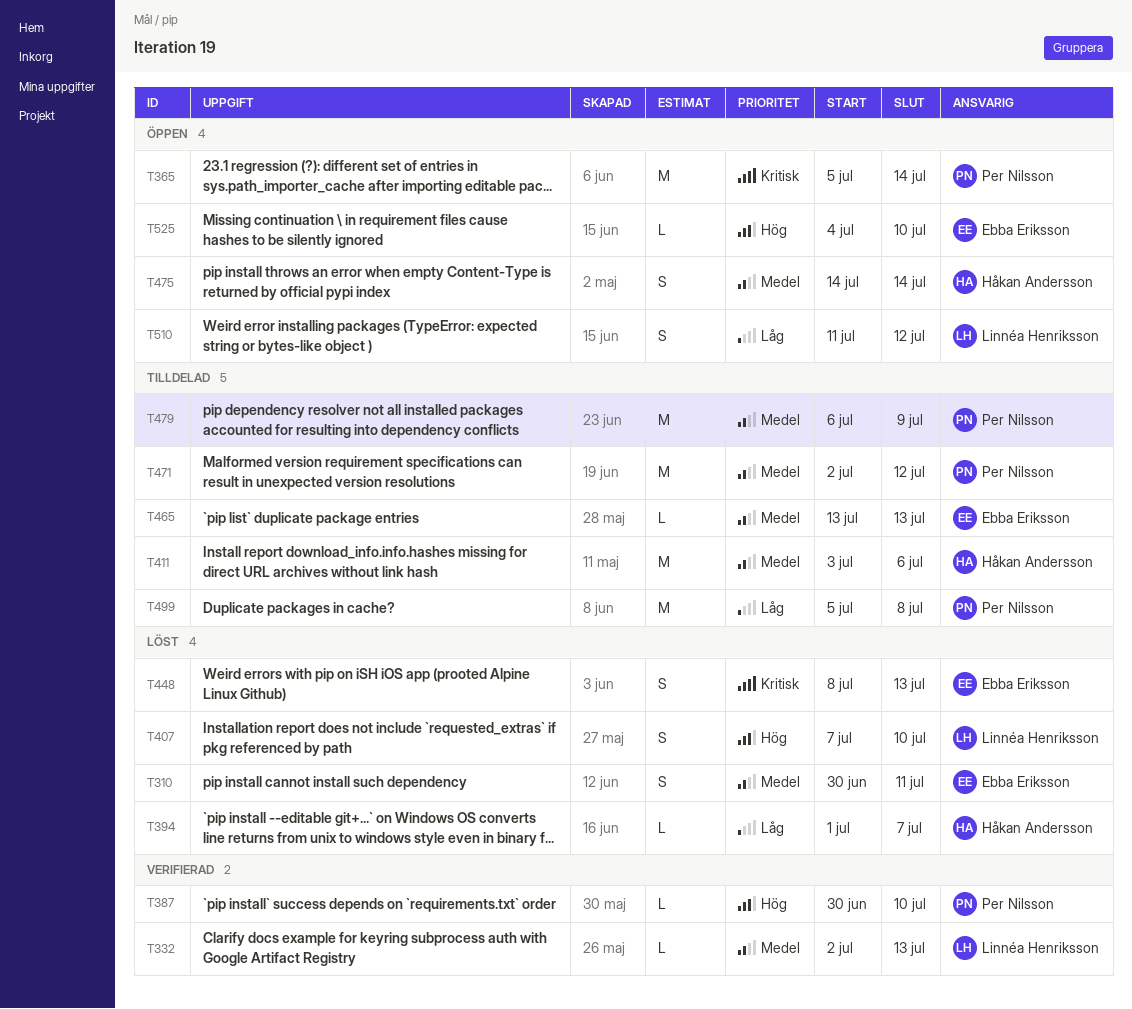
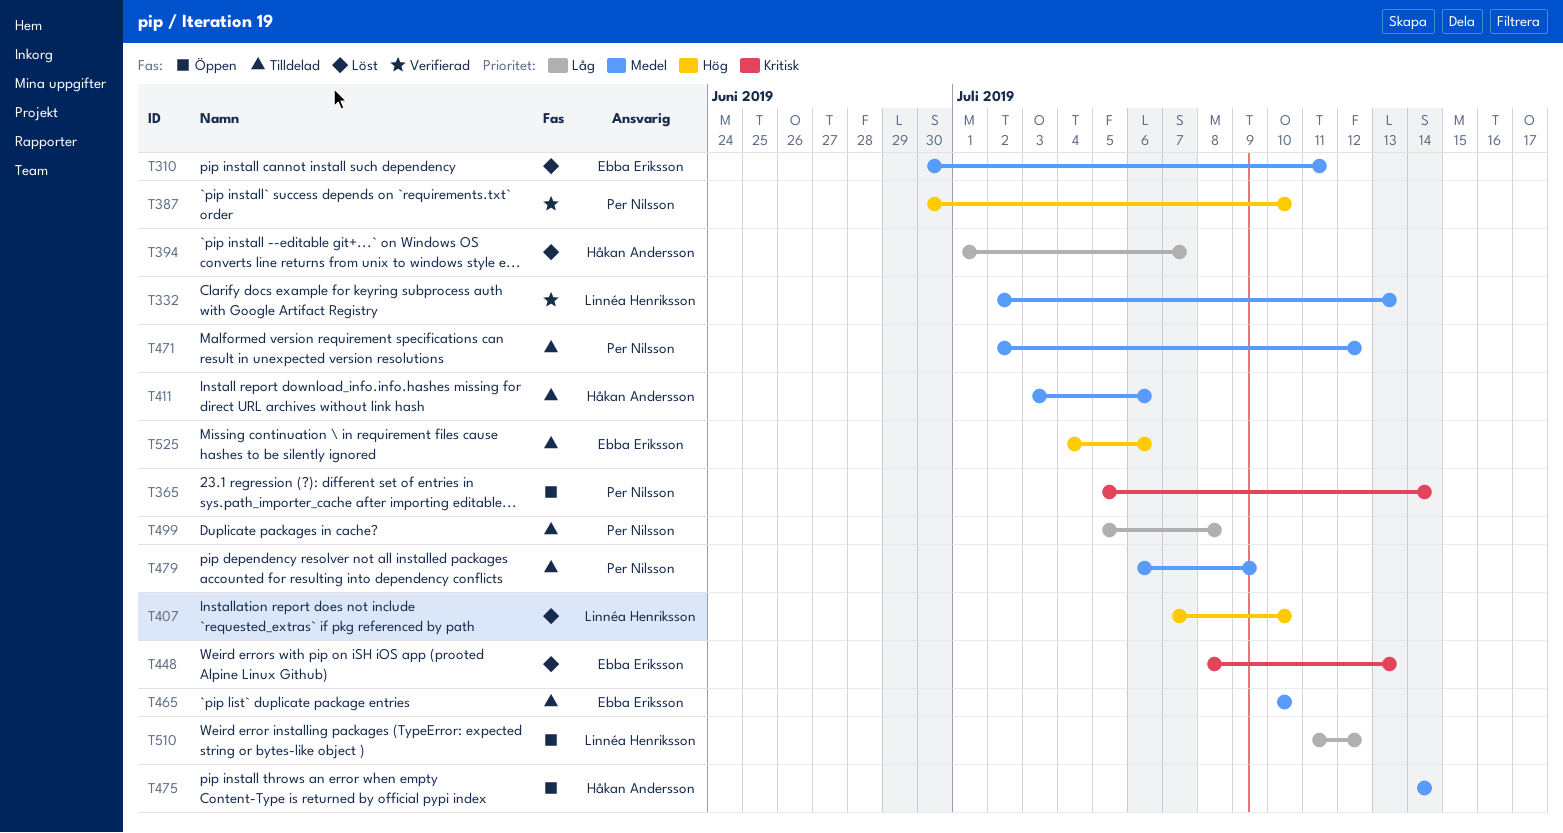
T465, start: Jul 13 -> Jul 10
T465, due: Jul 13 -> Jul 10
T525, status: Öppen -> Tilldelad
T525, due: Jul 10 -> Jul 6

